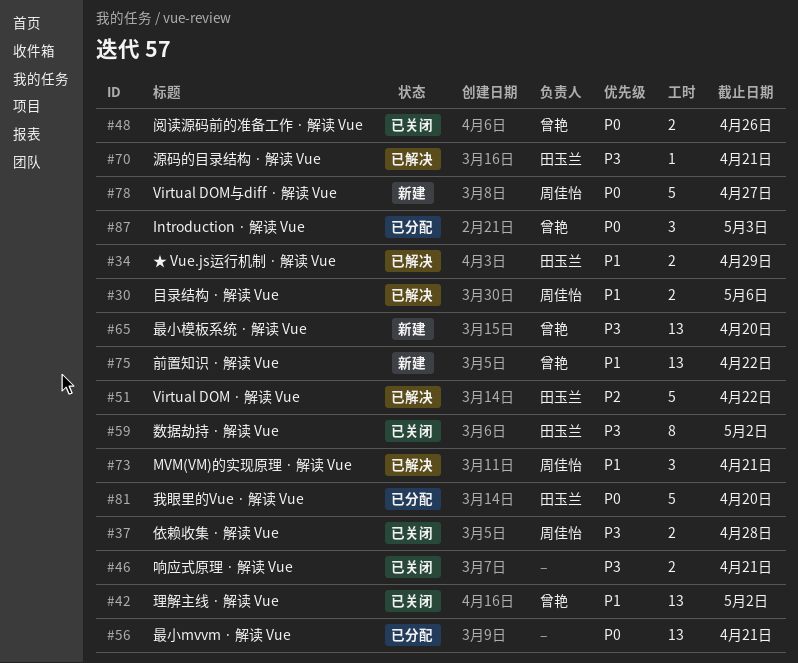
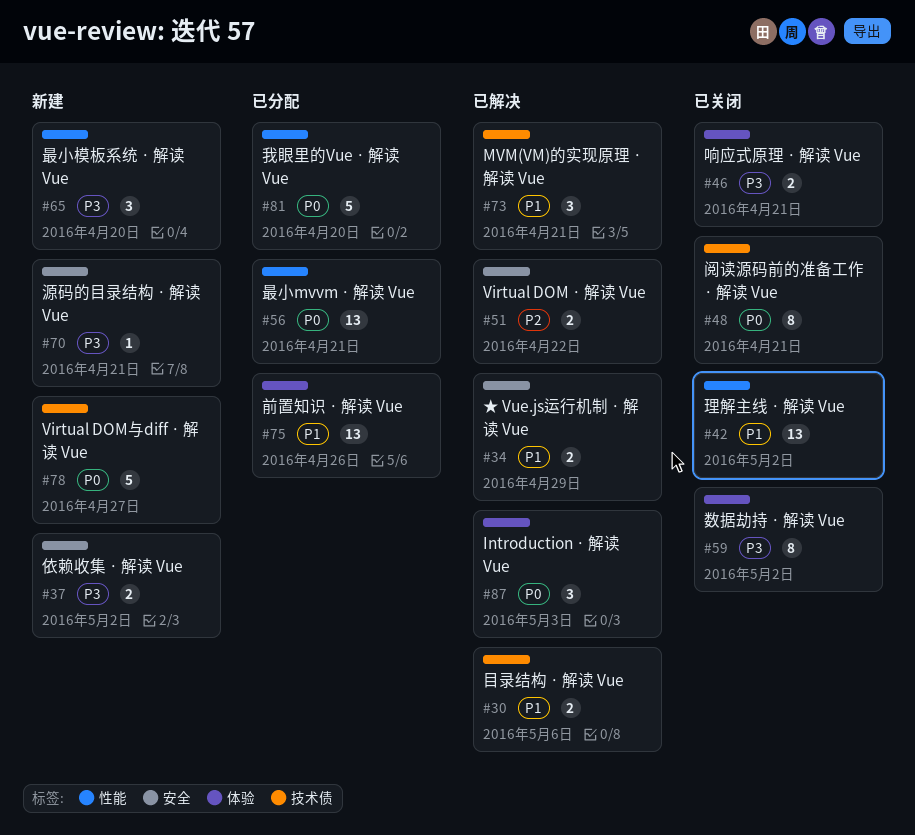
#37, status: 已关闭 -> 新建
#37, due: Apr 28 -> May 2
#48, estimate: 2 -> 8
#48, due: Apr 26 -> Apr 21
#51, estimate: 5 -> 2
#65, estimate: 13 -> 3
#70, status: 已解决 -> 新建
#75, status: 新建 -> 已分配
#75, due: Apr 22 -> Apr 26
#87, status: 已分配 -> 已解决

